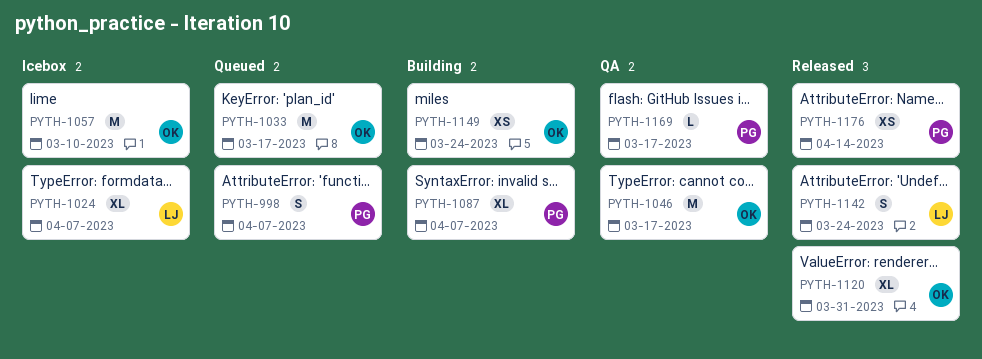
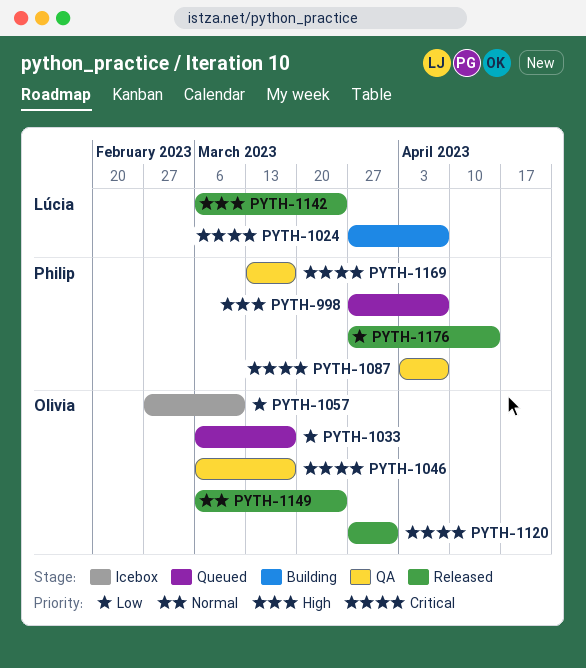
PYTH-1024, status: Icebox -> Building
PYTH-1087, status: Building -> QA
PYTH-1149, status: Building -> Released

